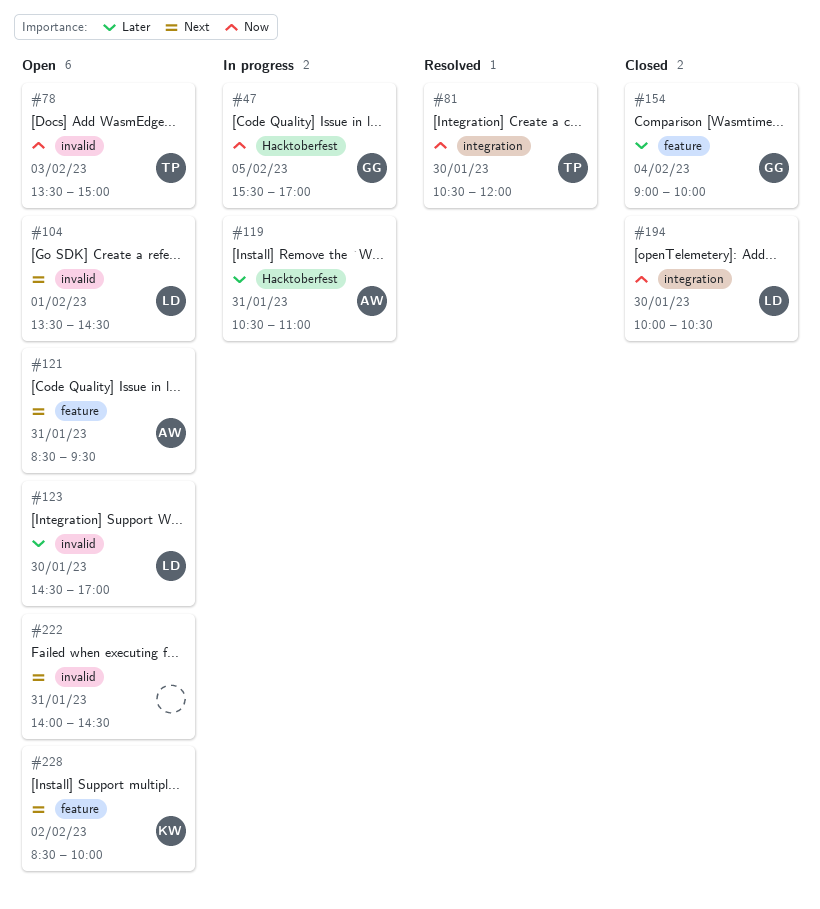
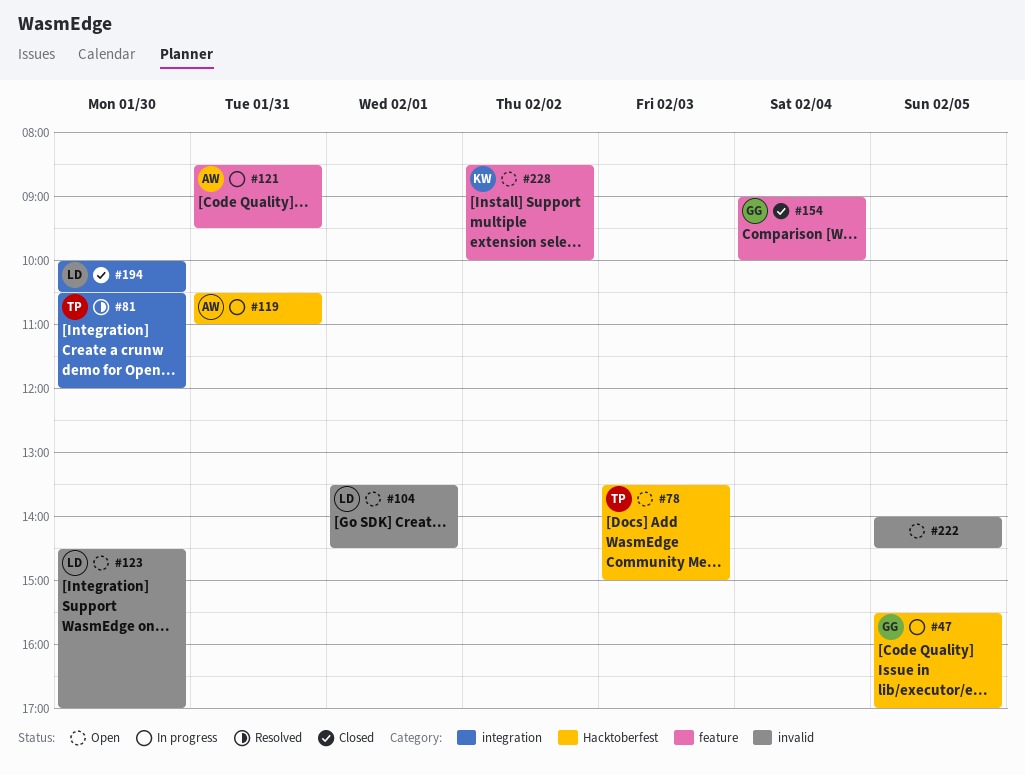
#78, label: invalid -> Hacktoberfest
#121, status: Open -> In progress
#222, day: Jan 31 -> Feb 5

